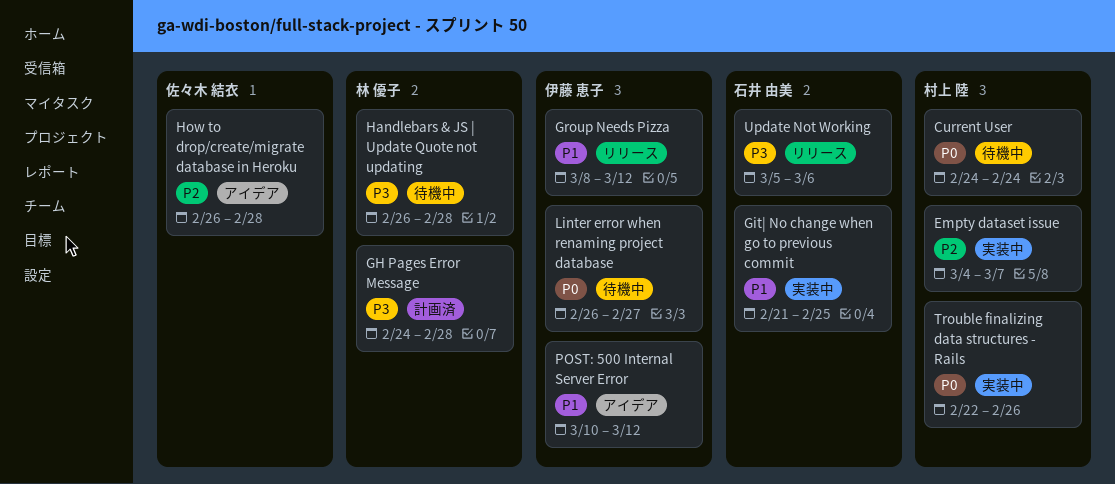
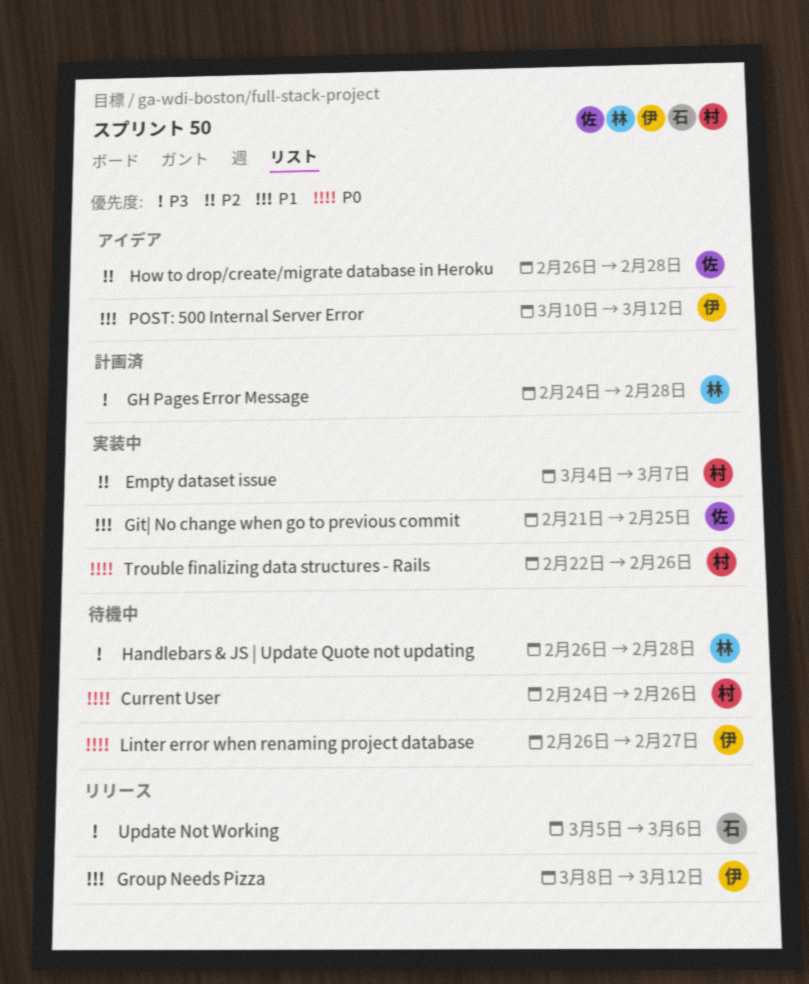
Current User, due: Feb 24 -> Feb 26
Git| No change when go to previous commit, owner: 石井 由美 -> 佐々木 結衣

